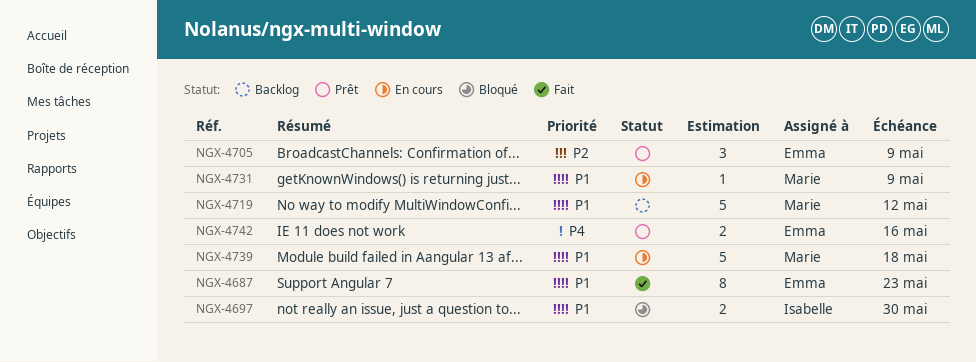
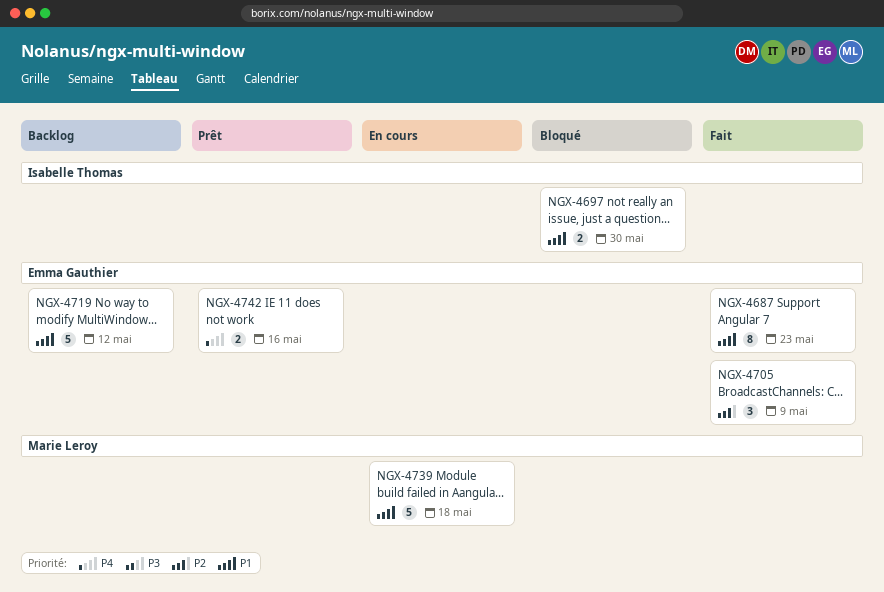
NGX-4705, status: Prêt -> Fait
NGX-4719, owner: Marie Leroy -> Emma Gauthier
NGX-4731: present -> none

